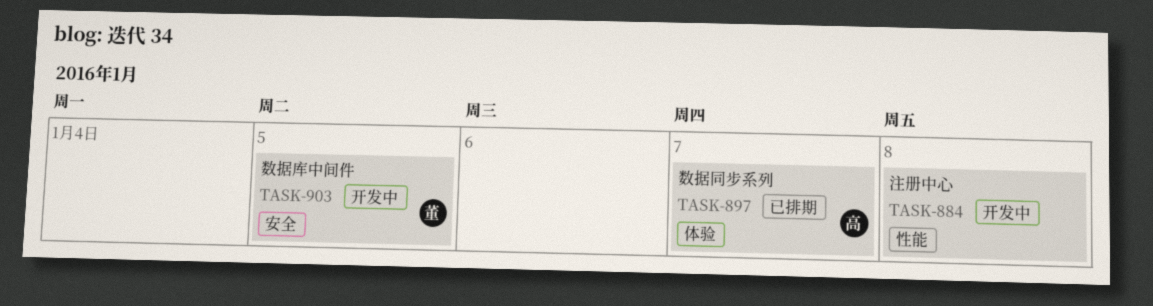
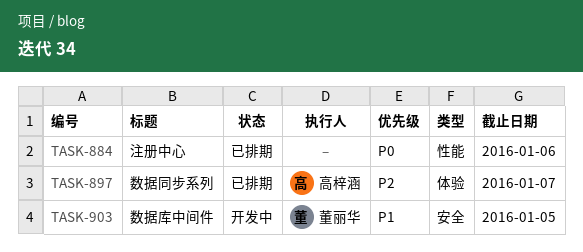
TASK-884, status: 开发中 -> 已排期
TASK-884, due: Jan 8 -> Jan 6

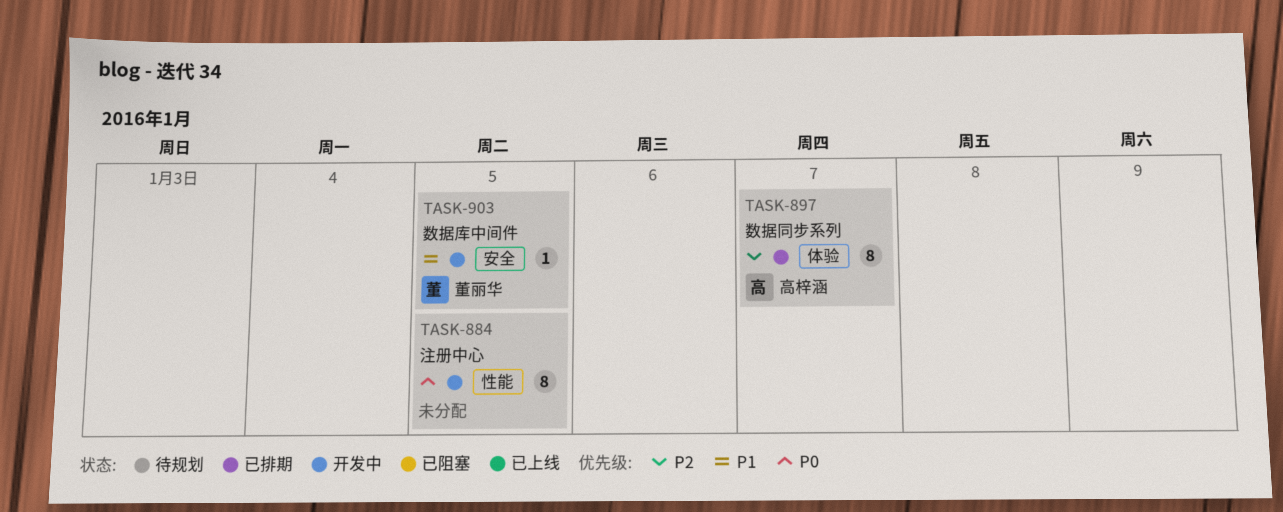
TASK-884, status: 已排期 -> 开发中
TASK-884, due: Jan 6 -> Jan 5

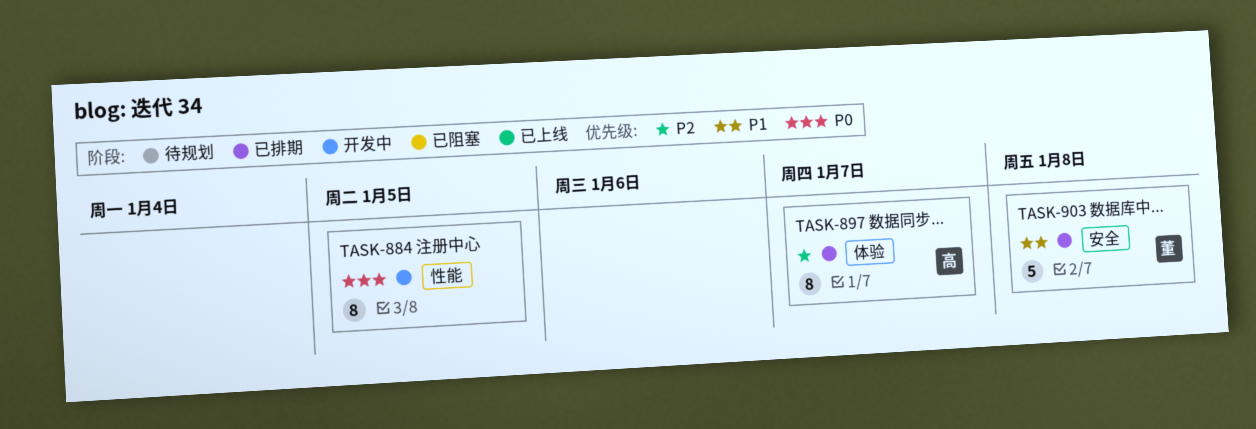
TASK-903, status: 开发中 -> 已排期
TASK-903, estimate: 1 -> 5
TASK-903, due: Jan 5 -> Jan 8

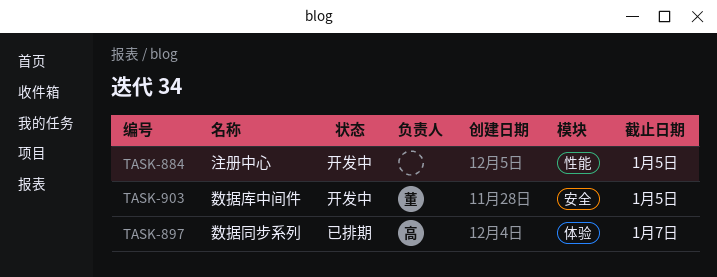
TASK-903, status: 已排期 -> 开发中
TASK-903, due: Jan 8 -> Jan 5

